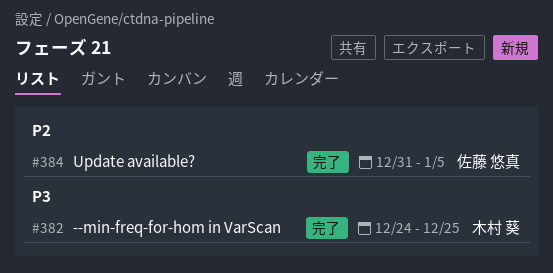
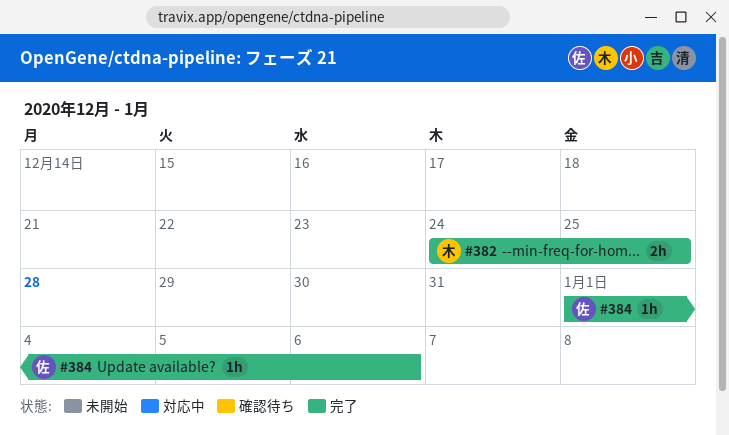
#384, start: Dec 31 -> Jan 1
#384, due: Jan 5 -> Jan 6

